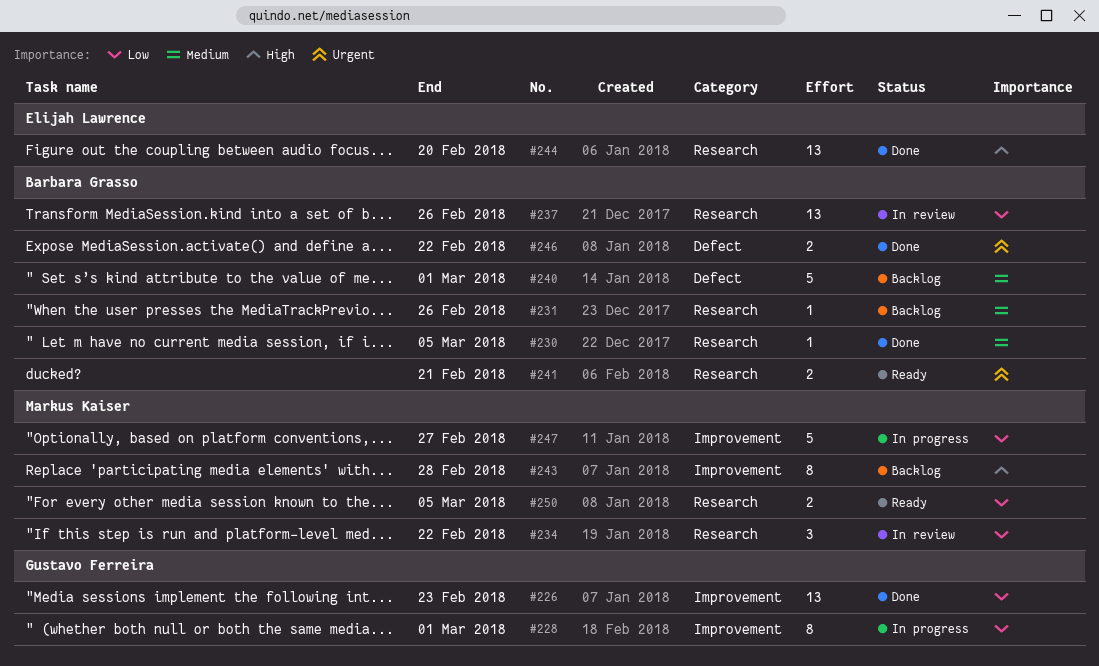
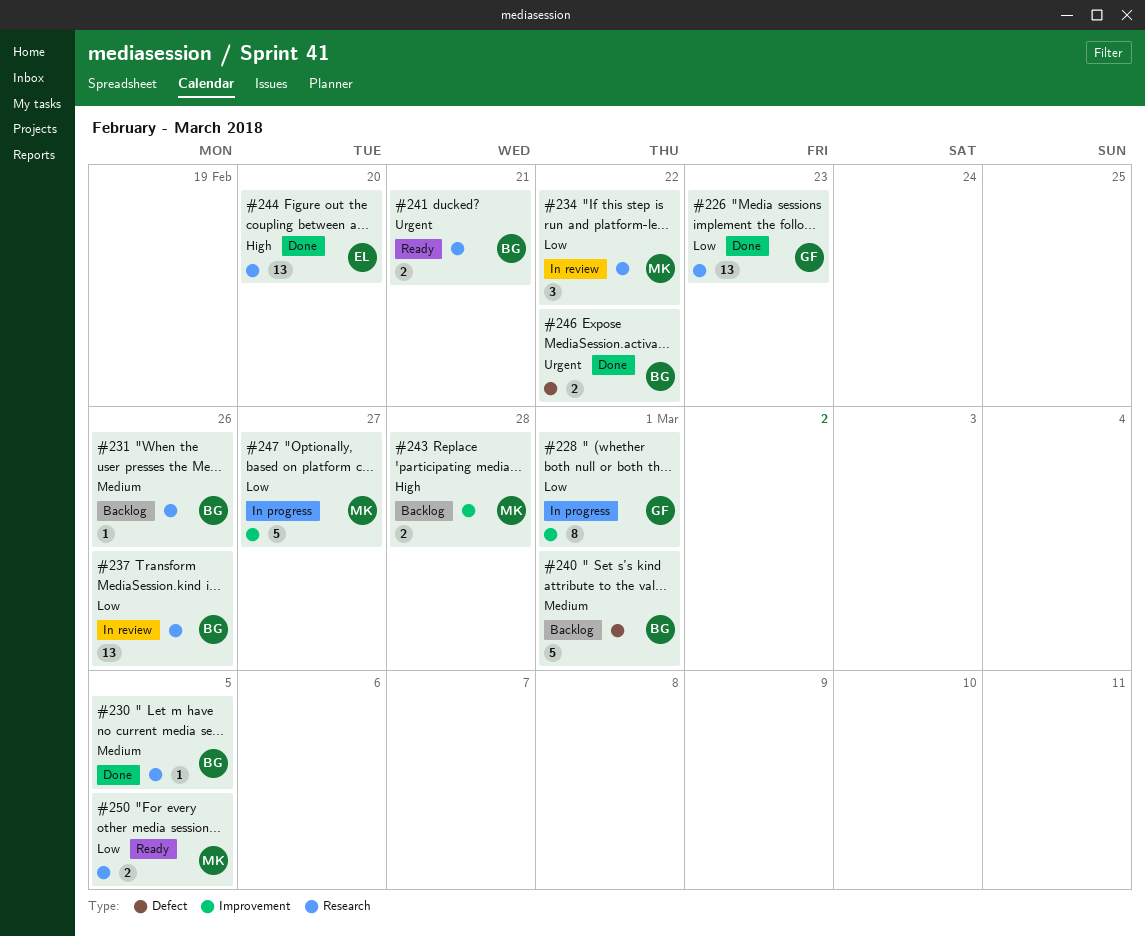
#226, label: Improvement -> Research
#243, estimate: 8 -> 2

